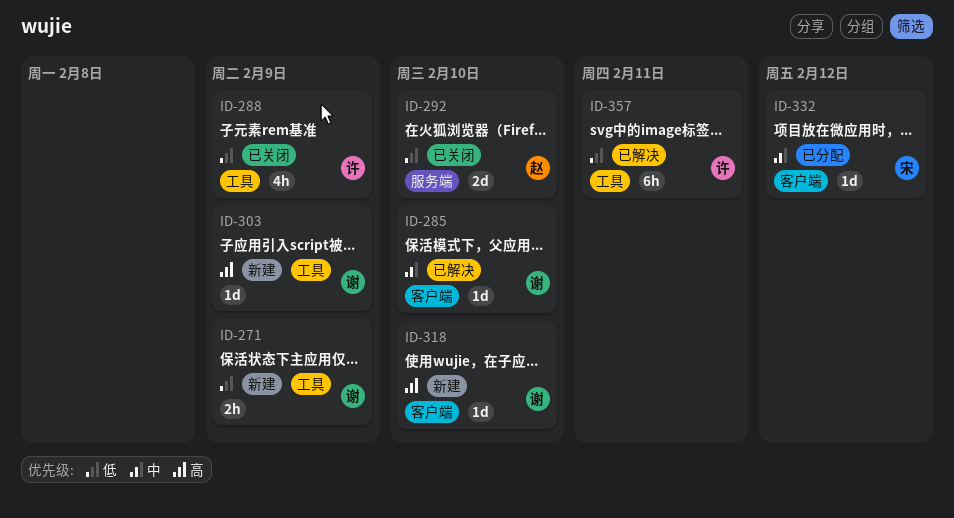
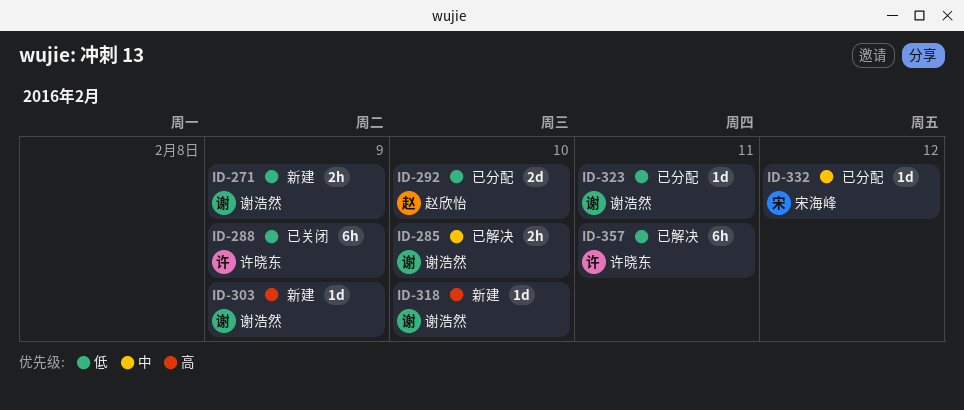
ID-285, estimate: 1d -> 2h
ID-288, estimate: 4h -> 6h
ID-292, status: 已关闭 -> 已分配
ID-323: none -> present

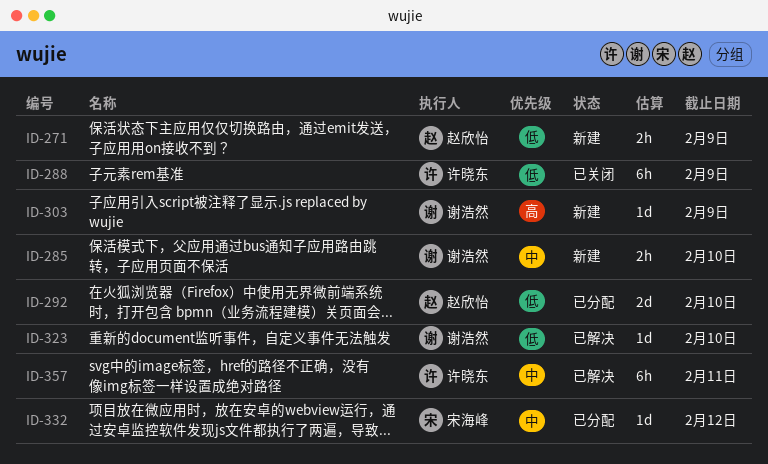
ID-271, owner: 谢浩然 -> 赵欣怡
ID-285, status: 已解决 -> 新建
ID-318: present -> none
ID-323, status: 已分配 -> 已解决
ID-323, due: Feb 11 -> Feb 10
ID-357, priority: 低 -> 中

